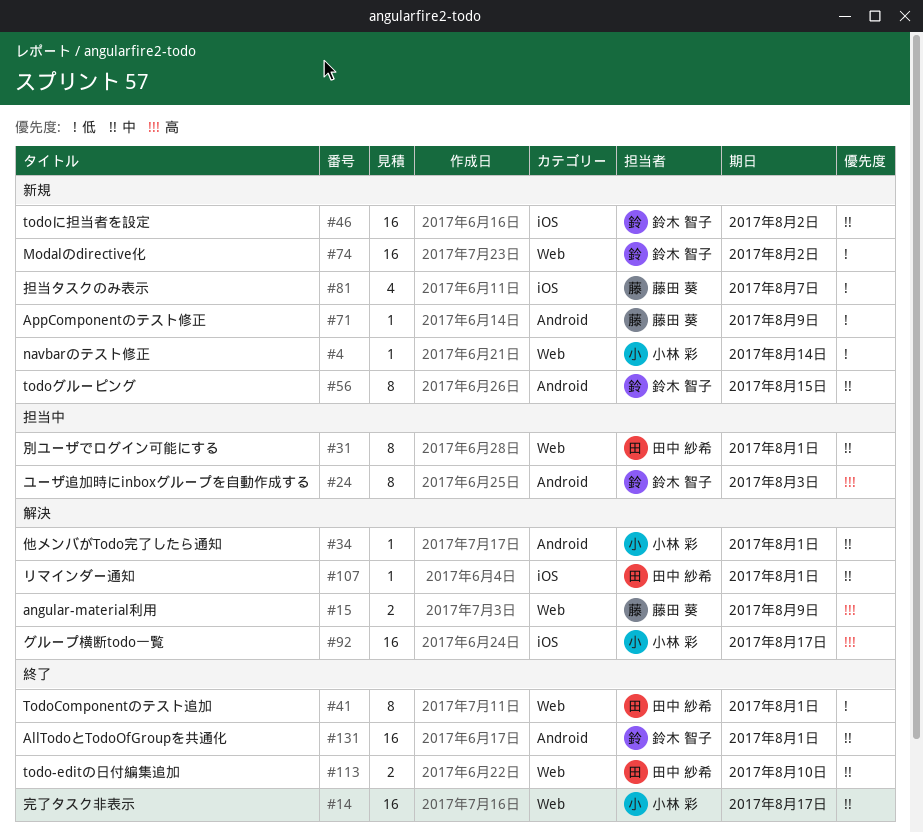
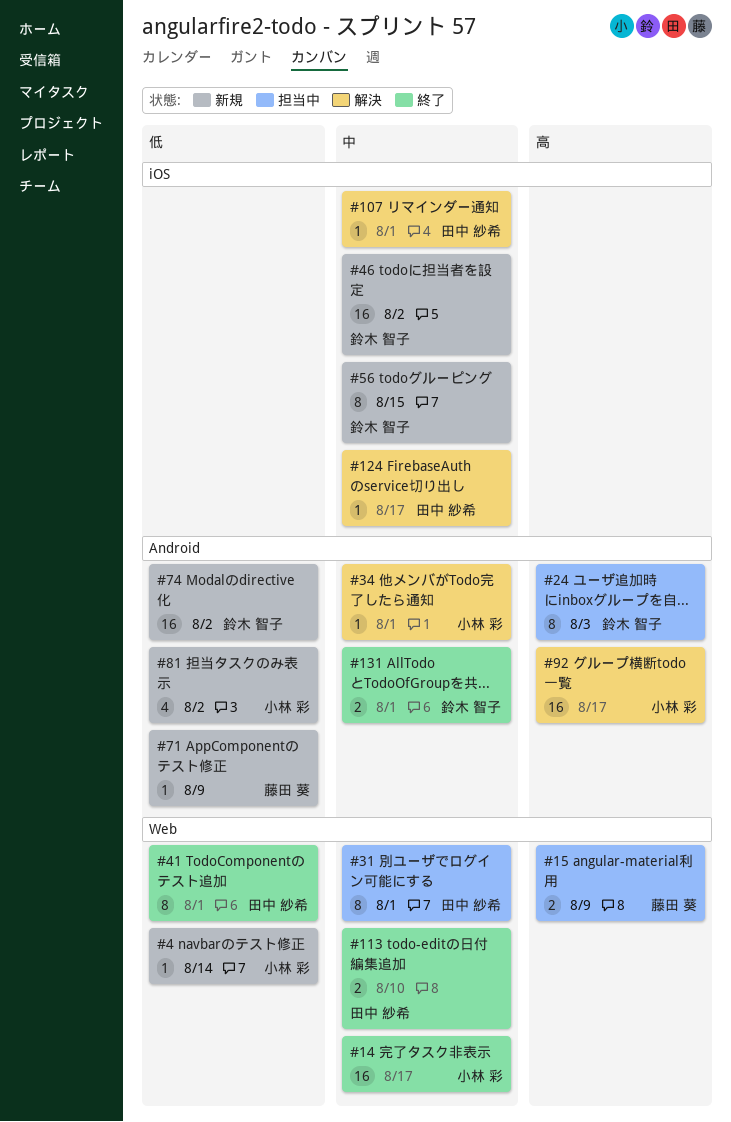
#15, status: 解決 -> 担当中
#56, label: Android -> iOS
#74, label: Web -> Android
#81, owner: 藤田 葵 -> 小林 彩
#81, label: iOS -> Android
#81, due: Aug 7 -> Aug 2
#92, label: iOS -> Android
#124: none -> present
#131, estimate: 16 -> 2

